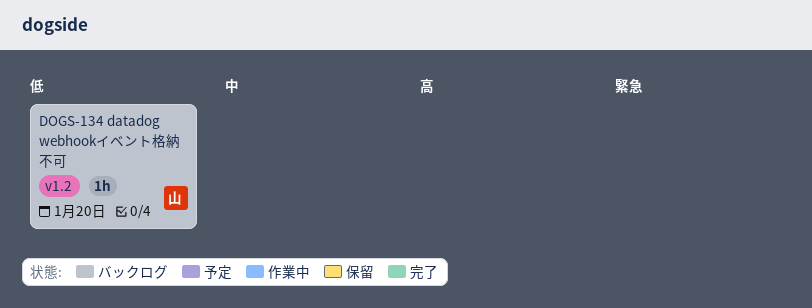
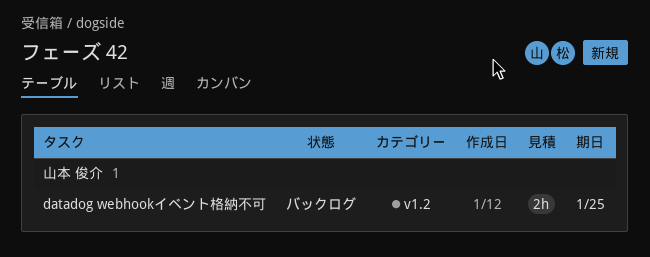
datadog webhookイベント格納不可, estimate: 1h -> 2h
datadog webhookイベント格納不可, due: Jan 20 -> Jan 25

